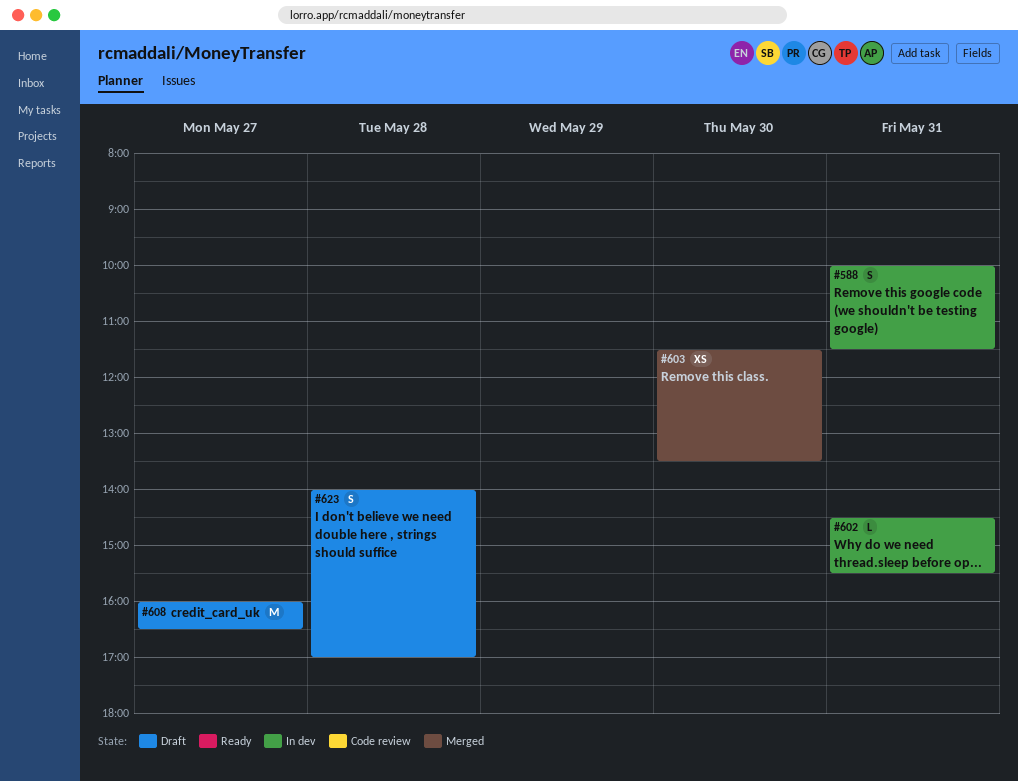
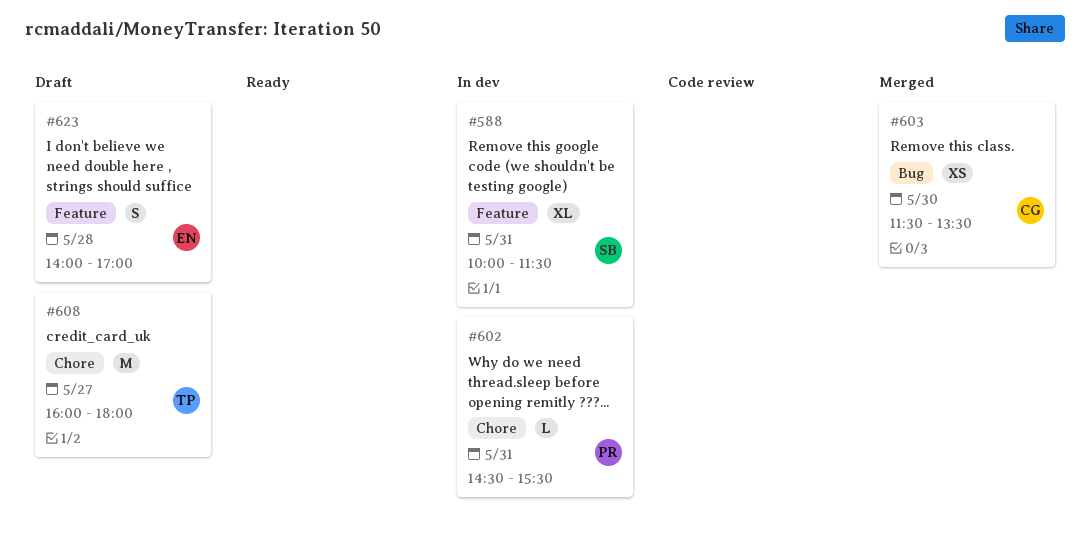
#588, estimate: S -> XL
#608, ends: 16:30 -> 18:00

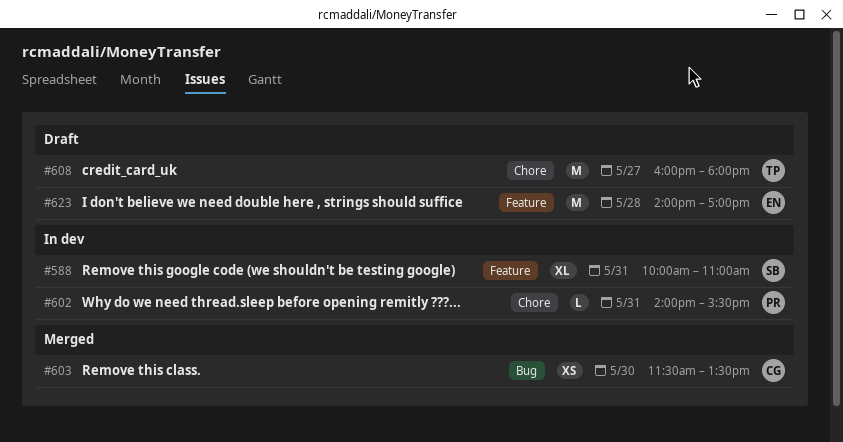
#588, ends: 11:30 -> 11:00
#602, begins: 14:30 -> 14:00
#623, estimate: S -> M

